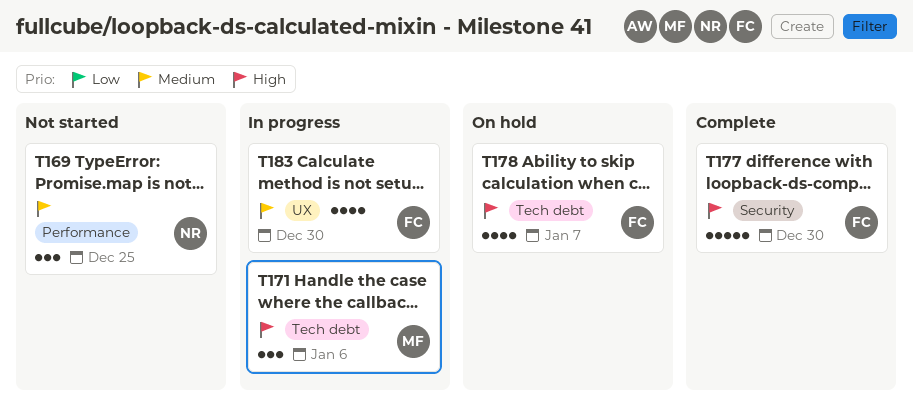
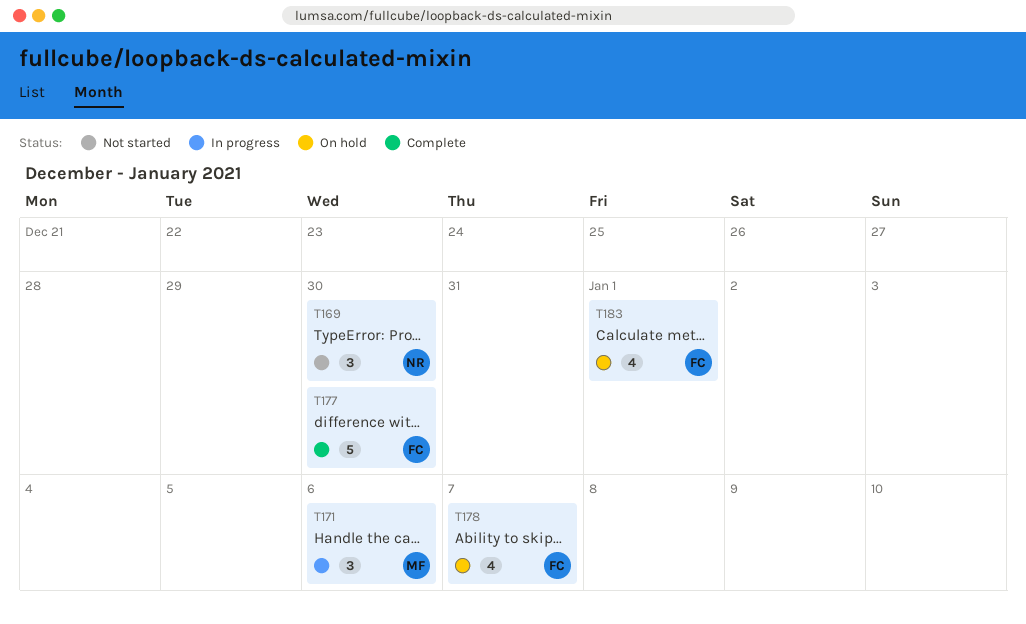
T169, due: Dec 25 -> Dec 30
T183, status: In progress -> On hold
T183, due: Dec 30 -> Jan 1

